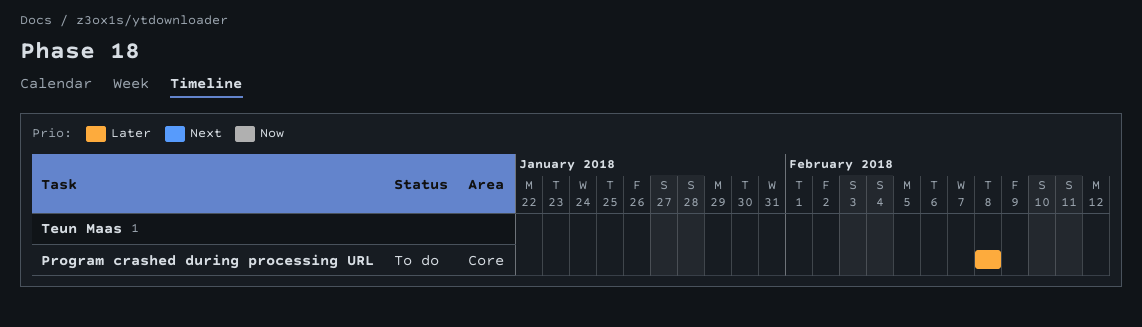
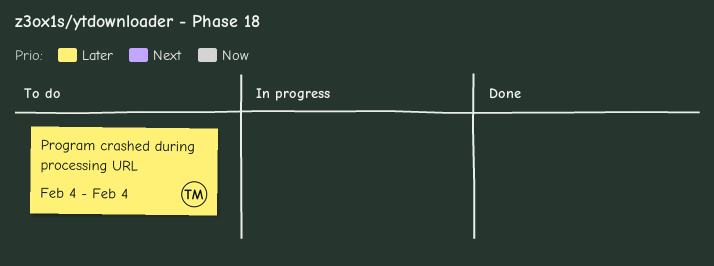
Program crashed during processing URL, start: Feb 8 -> Feb 4
Program crashed during processing URL, due: Feb 8 -> Feb 4

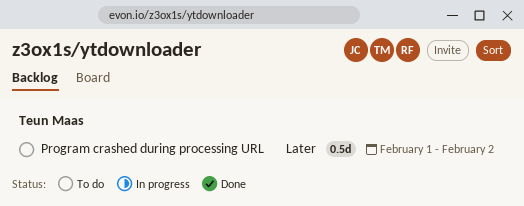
Program crashed during processing URL, start: Feb 4 -> Feb 1
Program crashed during processing URL, due: Feb 4 -> Feb 2

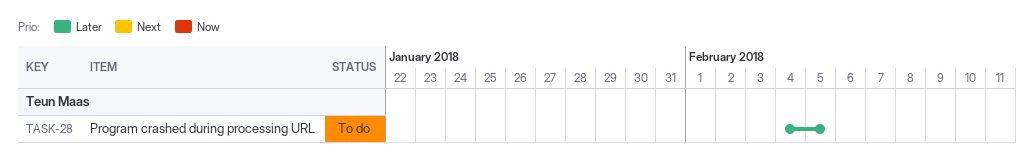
Program crashed during processing URL, start: Feb 1 -> Feb 4
Program crashed during processing URL, due: Feb 2 -> Feb 5

